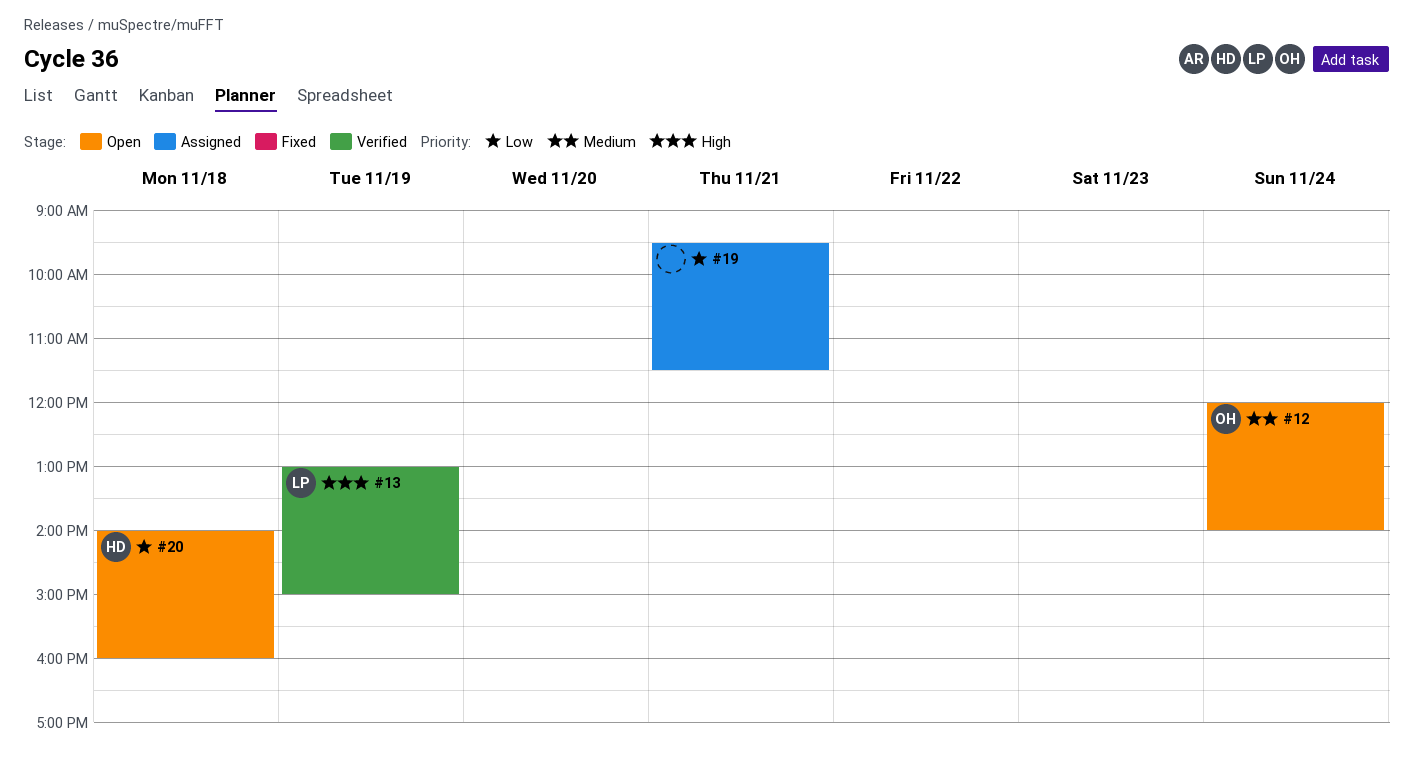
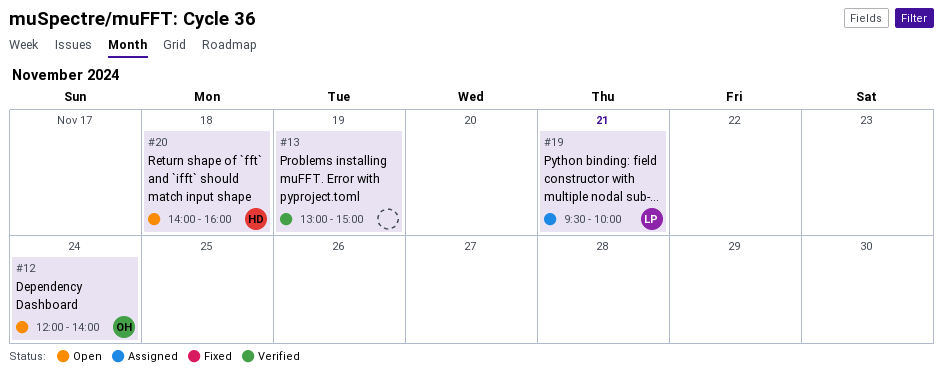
#13, owner: LP -> none
#19, owner: none -> LP
#19, ends: 11:30 -> 10:00

